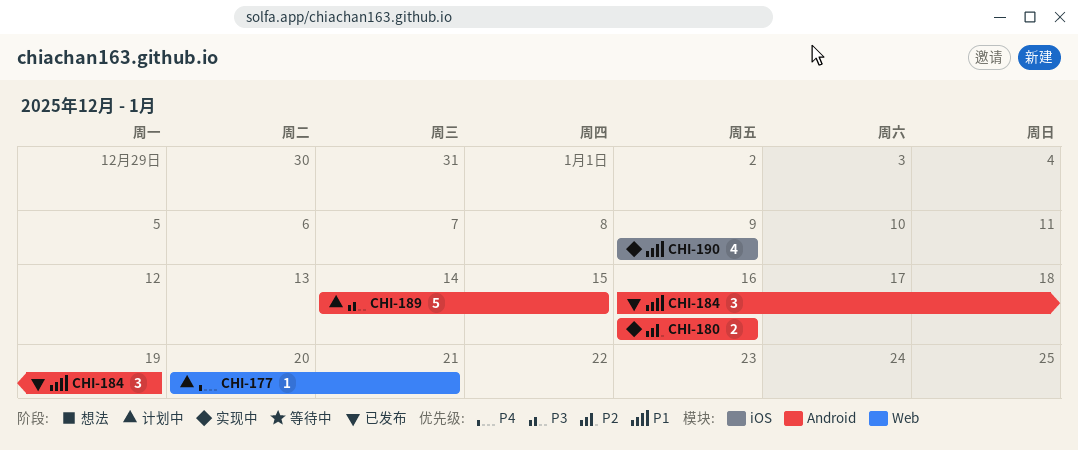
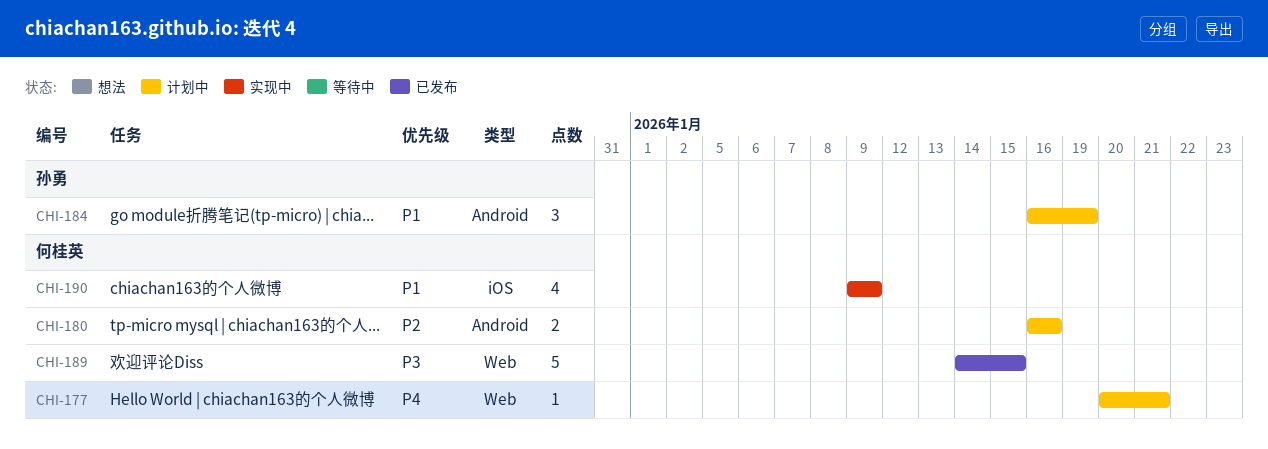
CHI-180, status: 实现中 -> 计划中
CHI-184, status: 已发布 -> 计划中
CHI-189, status: 计划中 -> 已发布
CHI-189, label: Android -> Web

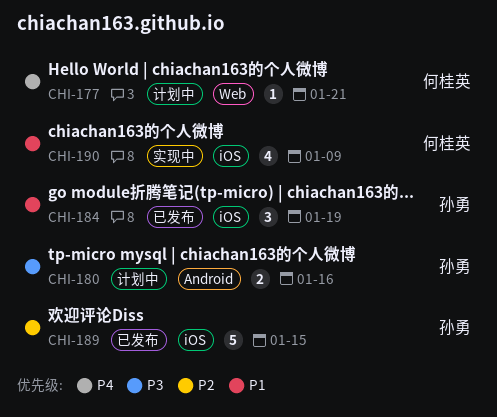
CHI-180, owner: 何桂英 -> 孙勇
CHI-180, priority: P2 -> P3
CHI-184, status: 计划中 -> 已发布
CHI-184, label: Android -> iOS
CHI-189, owner: 何桂英 -> 孙勇
CHI-189, priority: P3 -> P2
CHI-189, label: Web -> iOS

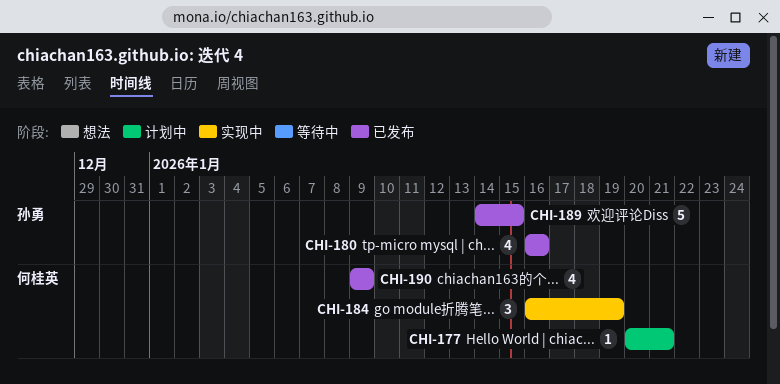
CHI-180, status: 计划中 -> 已发布
CHI-180, estimate: 2 -> 4
CHI-184, status: 已发布 -> 实现中
CHI-184, owner: 孙勇 -> 何桂英
CHI-190, status: 实现中 -> 已发布

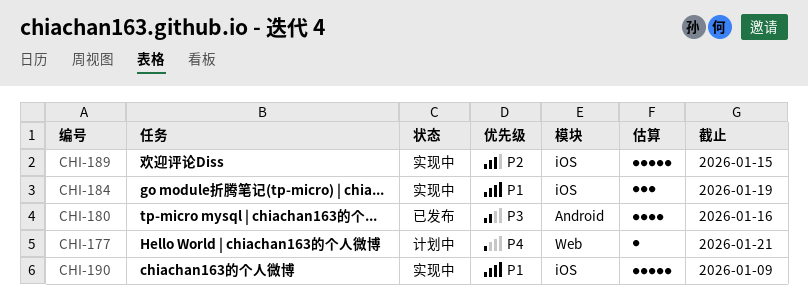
CHI-189, status: 已发布 -> 实现中
CHI-190, status: 已发布 -> 实现中
CHI-190, estimate: 4 -> 5

